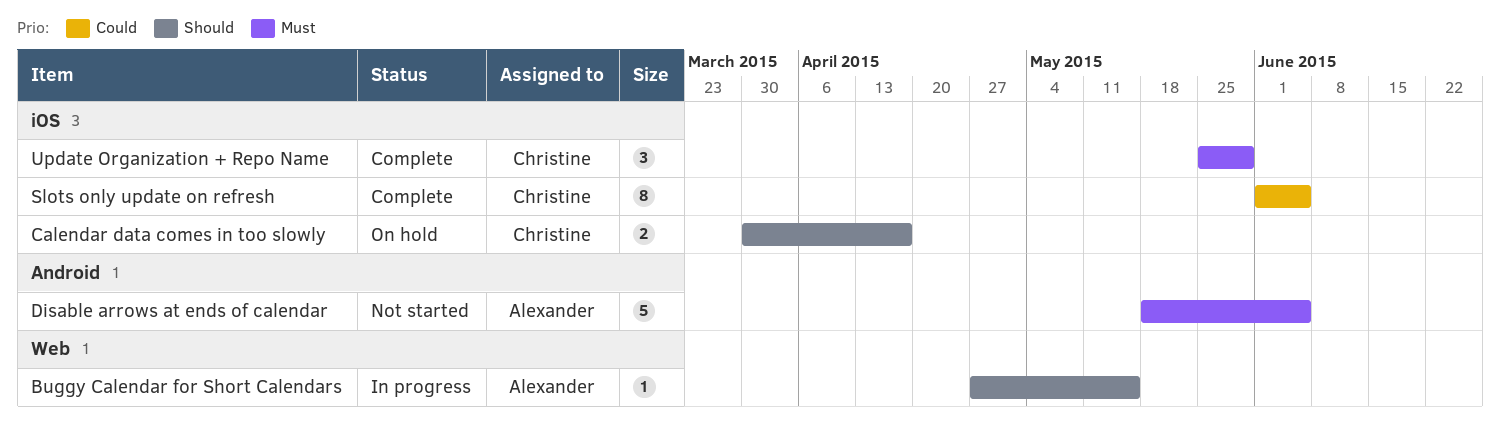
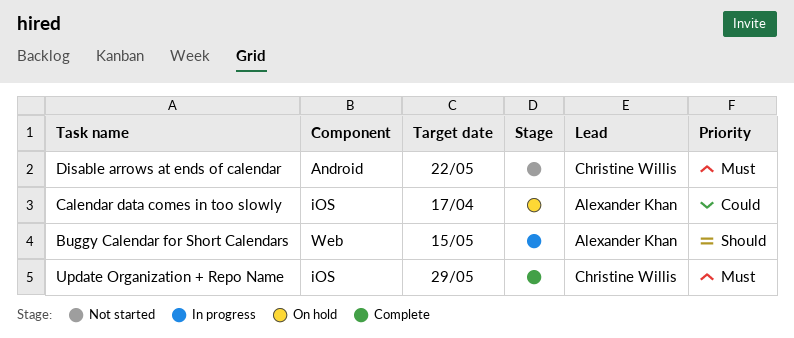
Calendar data comes in too slowly, owner: Christine Willis -> Alexander Khan
Calendar data comes in too slowly, priority: Should -> Could
Disable arrows at ends of calendar, owner: Alexander Khan -> Christine Willis
Disable arrows at ends of calendar, due: Jun 5 -> May 22
Slots only update on refresh: present -> none

